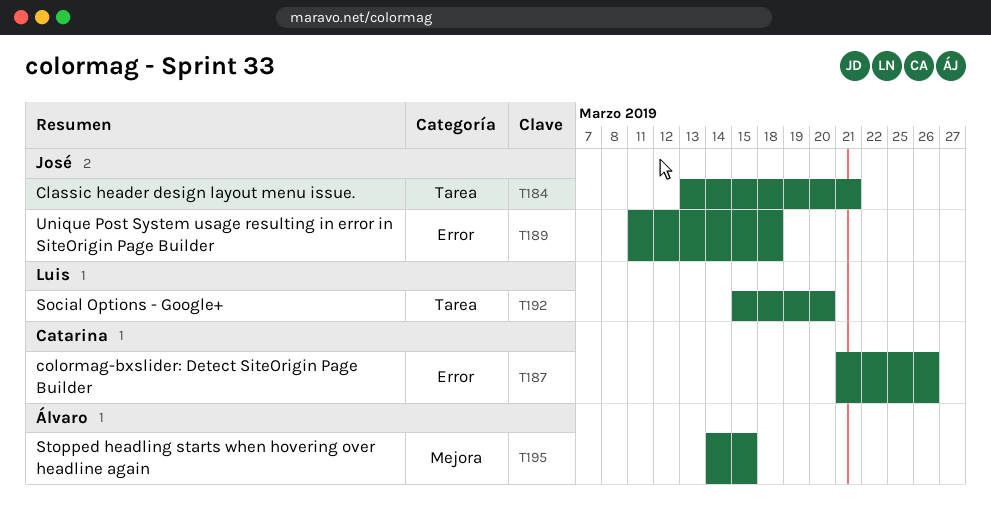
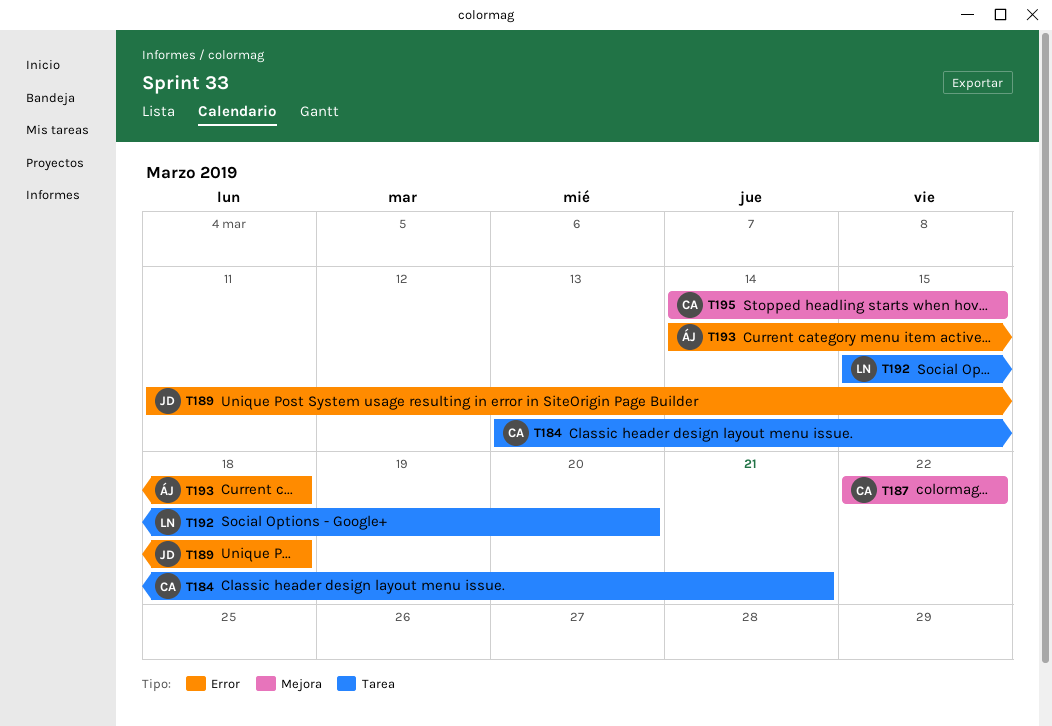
T184, owner: José -> Catarina
T187, label: Error -> Mejora
T187, start: Mar 21 -> Mar 22
T187, due: Mar 26 -> Mar 22
T193: none -> present
T195, owner: Álvaro -> Catarina

